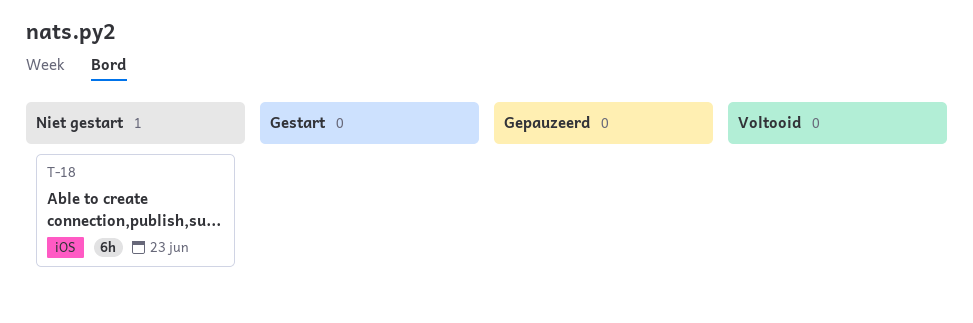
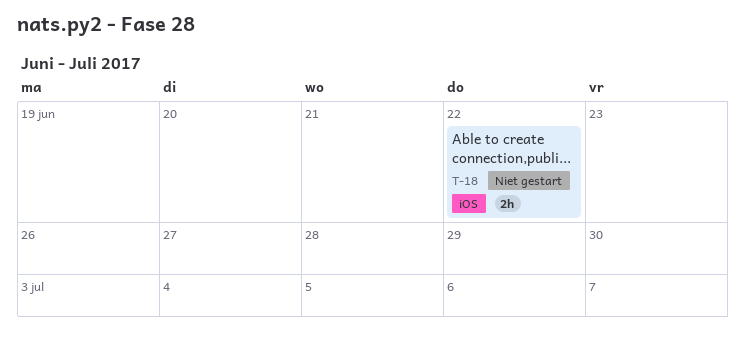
T-18, estimate: 6h -> 2h
T-18, due: Jun 23 -> Jun 22

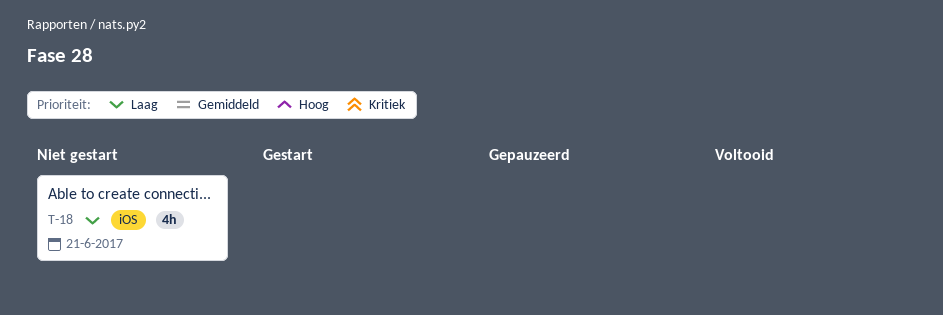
T-18, estimate: 2h -> 4h
T-18, due: Jun 22 -> Jun 21

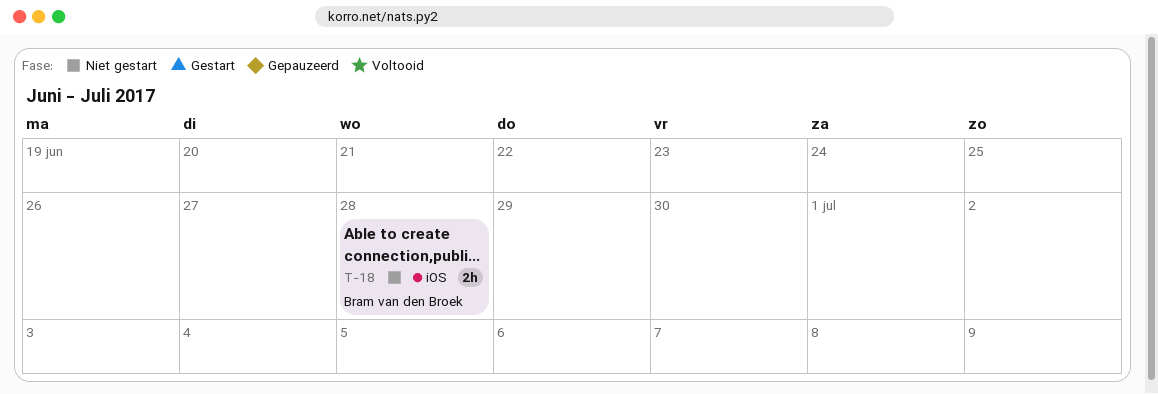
T-18, estimate: 4h -> 2h
T-18, due: Jun 21 -> Jun 28

